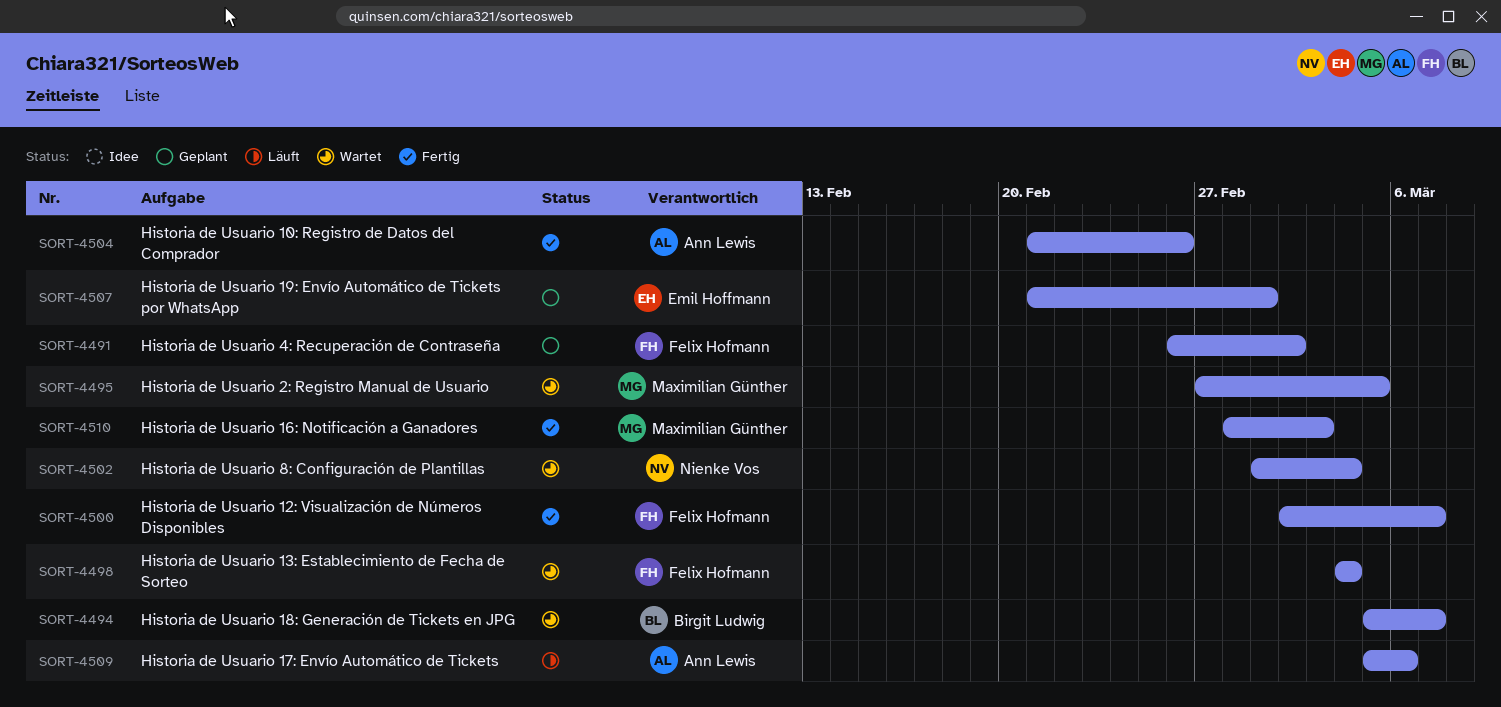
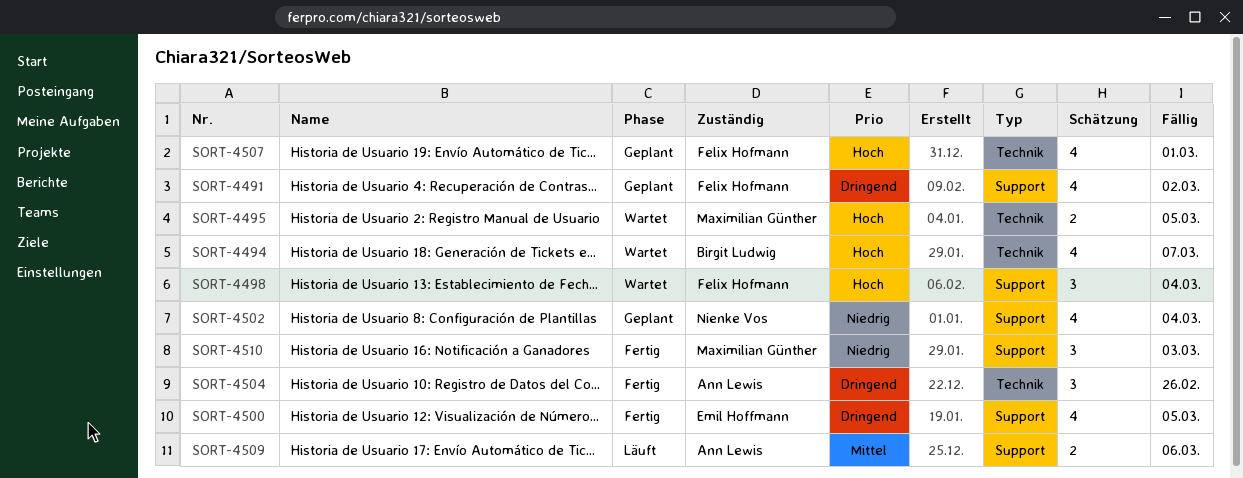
SORT-4500, owner: Felix Hofmann -> Emil Hoffmann
SORT-4500, due: Mar 7 -> Mar 5
SORT-4502, status: Wartet -> Geplant
SORT-4507, owner: Emil Hoffmann -> Felix Hofmann

